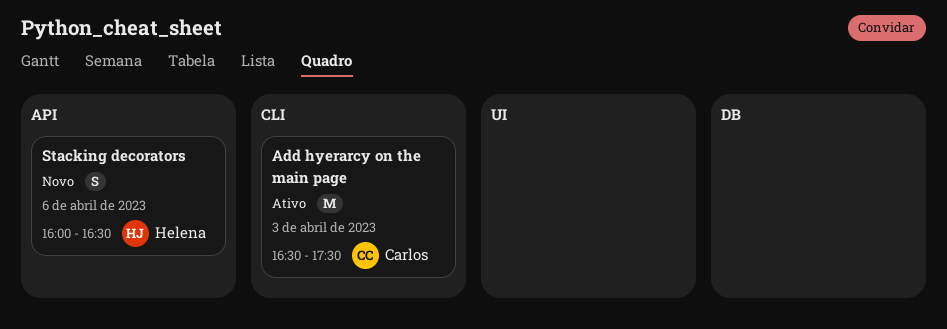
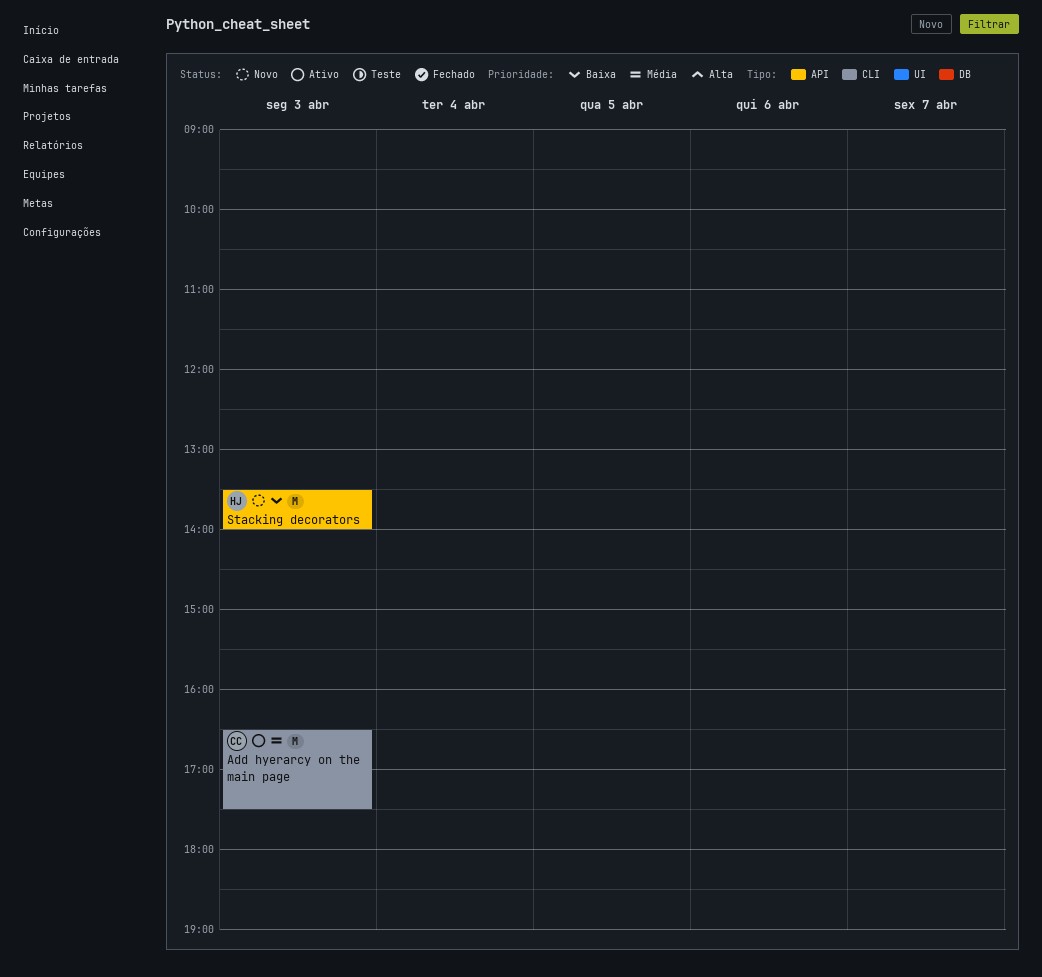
Stacking decorators, estimate: S -> M
Stacking decorators, day: Apr 6 -> Apr 3
Stacking decorators, begins: 16:00 -> 13:30
Stacking decorators, ends: 16:30 -> 14:00

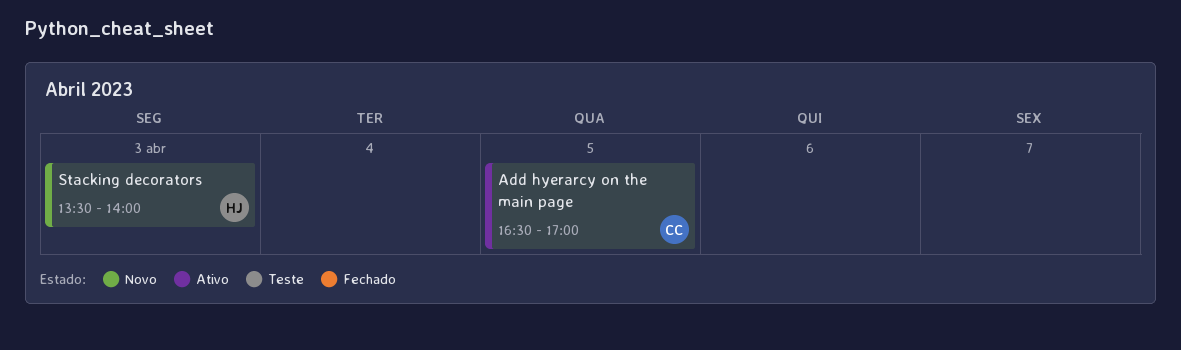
Add hyerarcy on the main page, day: Apr 3 -> Apr 5
Add hyerarcy on the main page, ends: 17:30 -> 17:00

